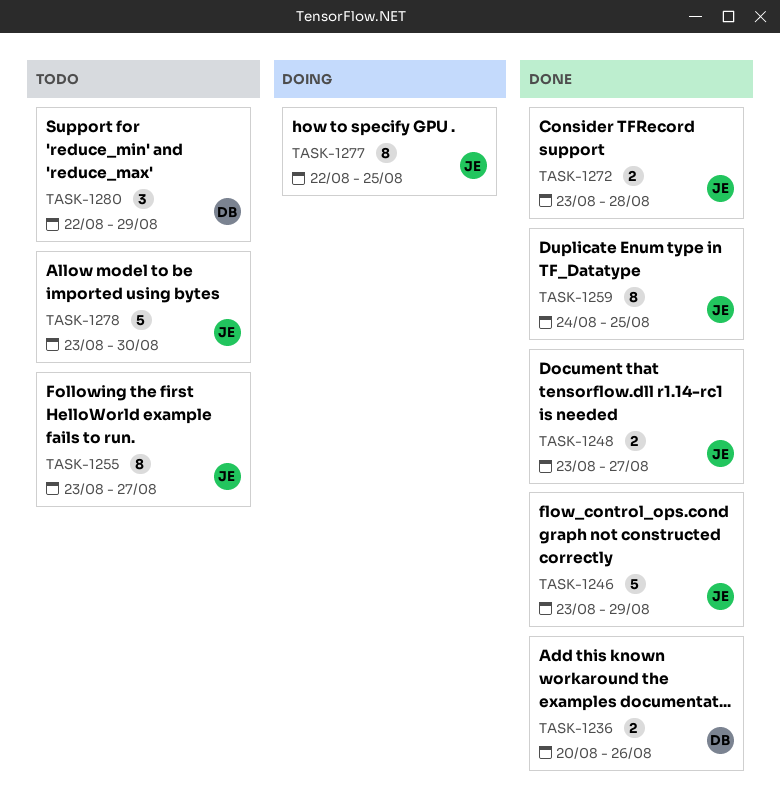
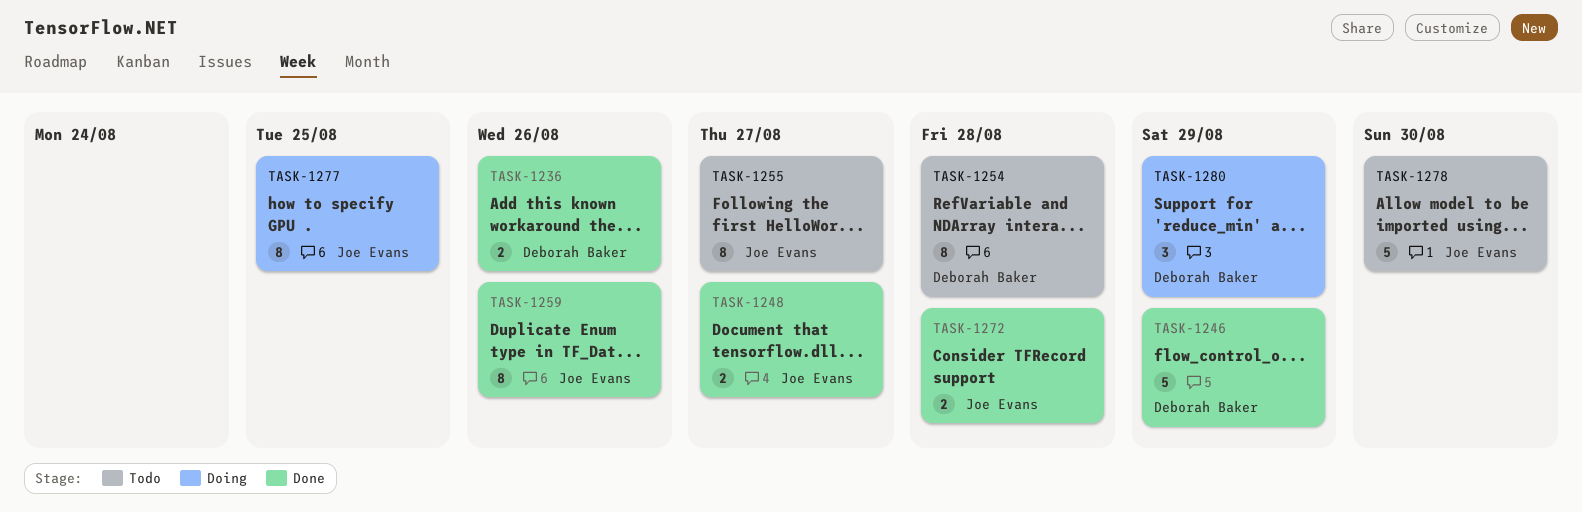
TASK-1246, owner: Joe Evans -> Deborah Baker
TASK-1254: none -> present
TASK-1259, due: Aug 25 -> Aug 26
TASK-1280, status: Todo -> Doing

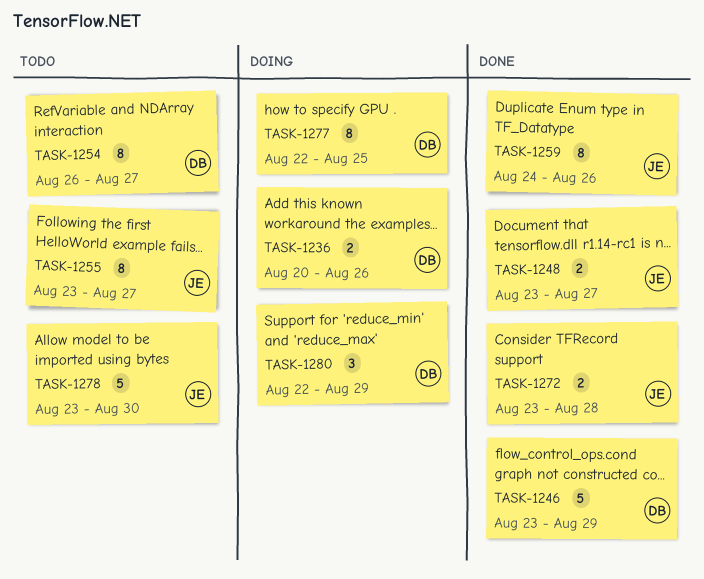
TASK-1236, status: Done -> Doing
TASK-1254, due: Aug 28 -> Aug 27
TASK-1277, owner: Joe Evans -> Deborah Baker

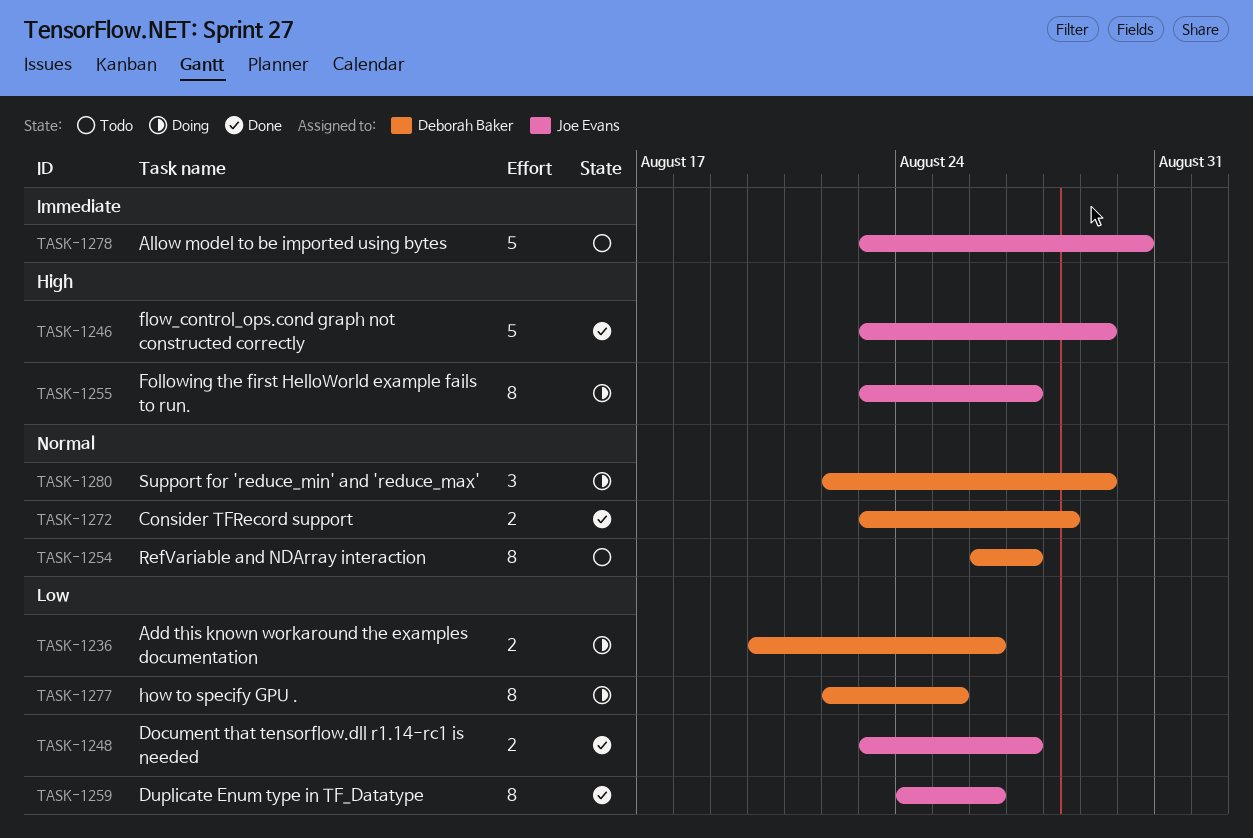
TASK-1246, owner: Deborah Baker -> Joe Evans
TASK-1255, status: Todo -> Doing
TASK-1272, owner: Joe Evans -> Deborah Baker

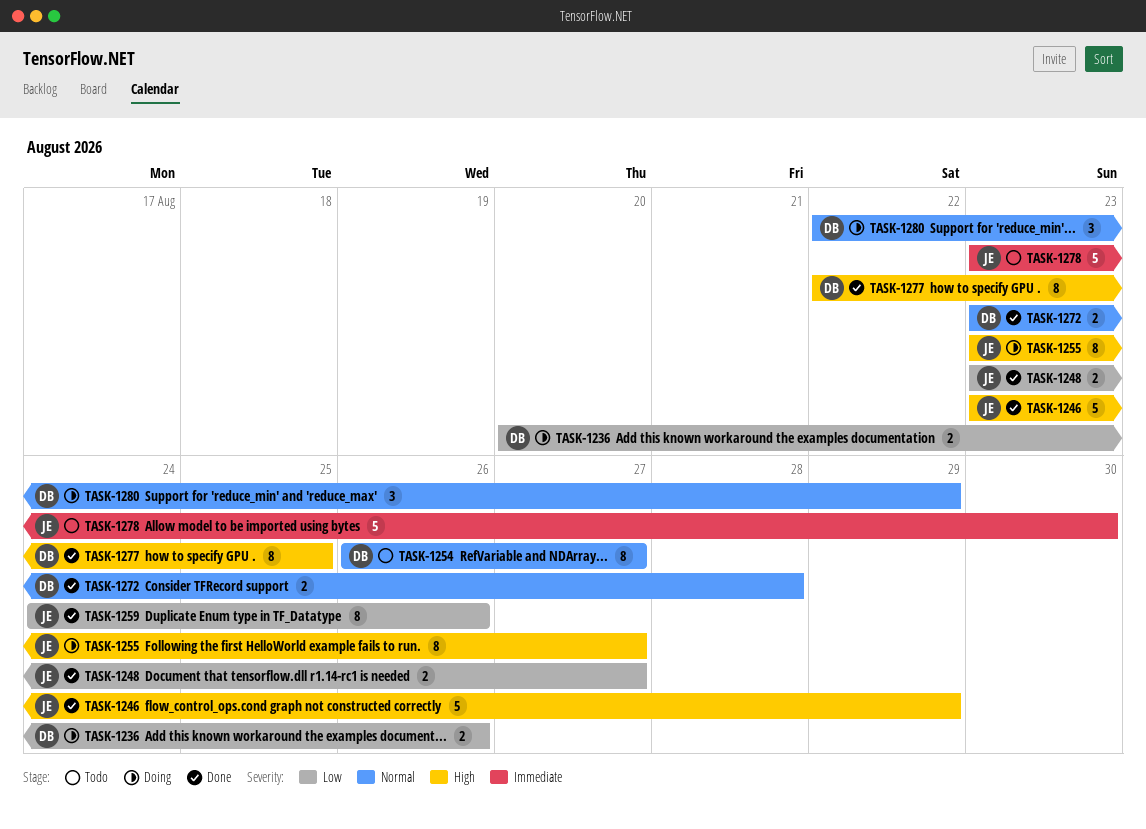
TASK-1277, status: Doing -> Done
TASK-1277, priority: Low -> High

